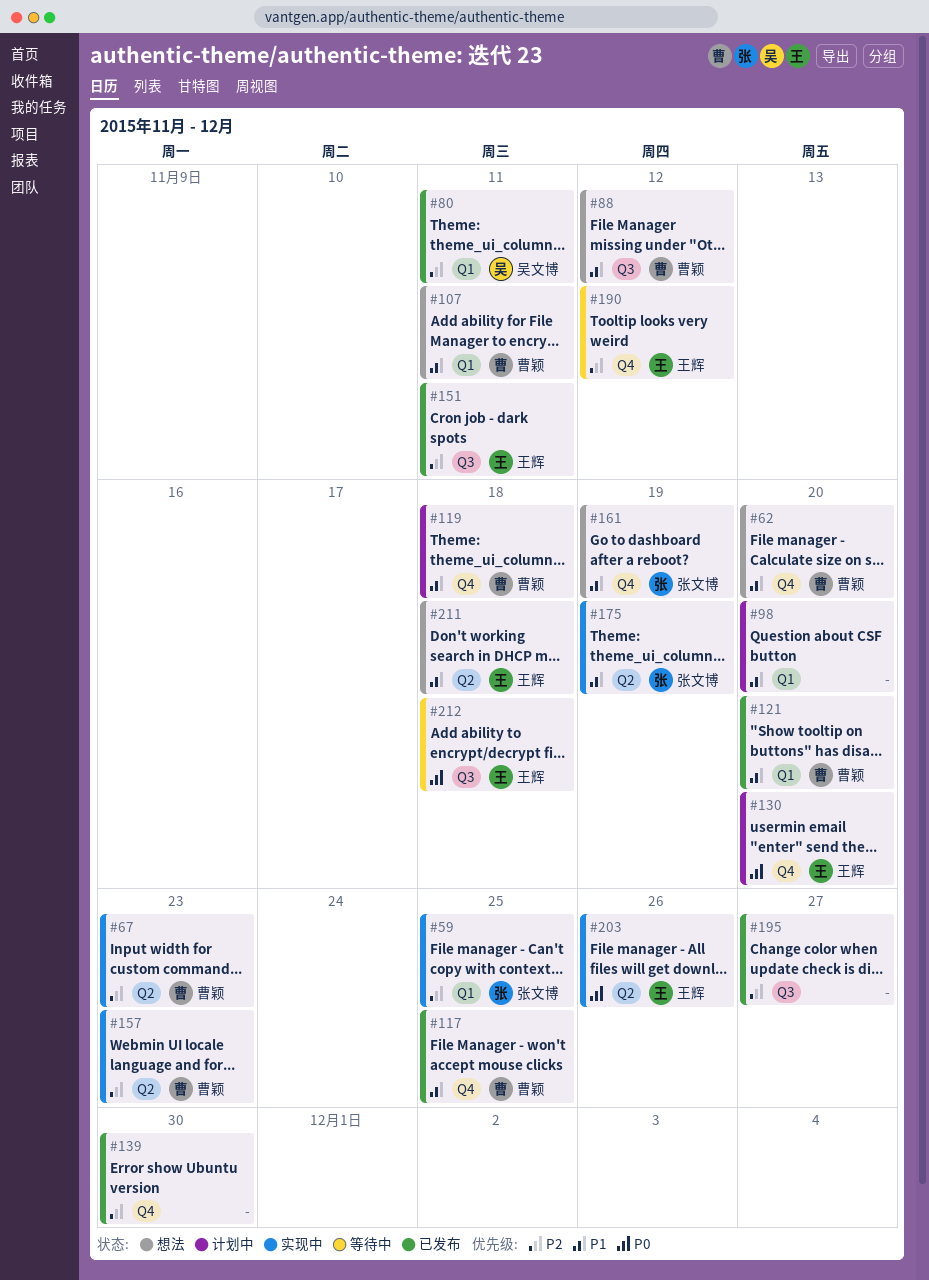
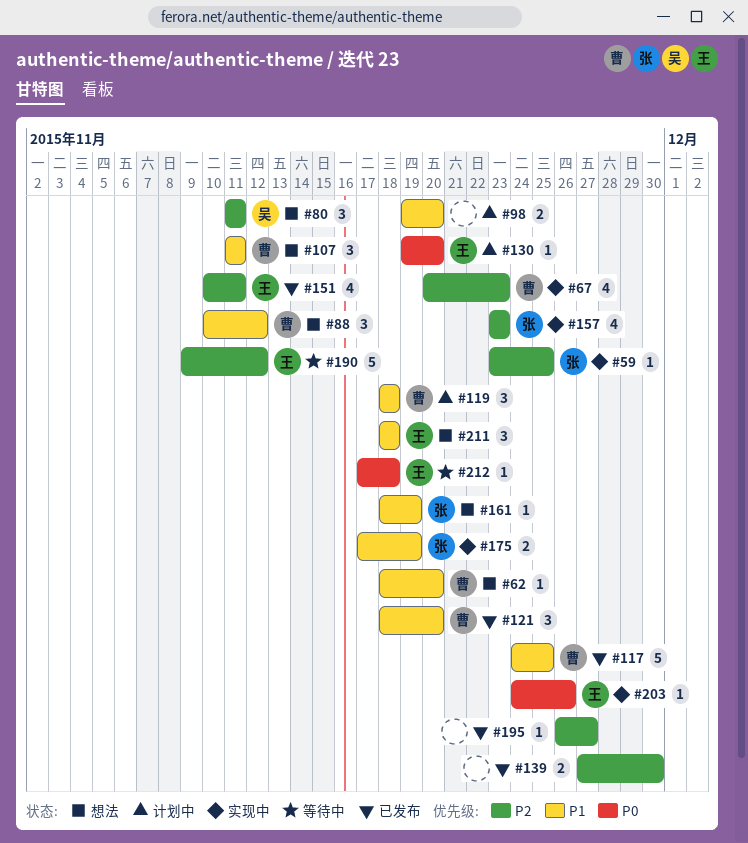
#80, status: 已发布 -> 想法
#157, owner: 曹颖 -> 张文博

